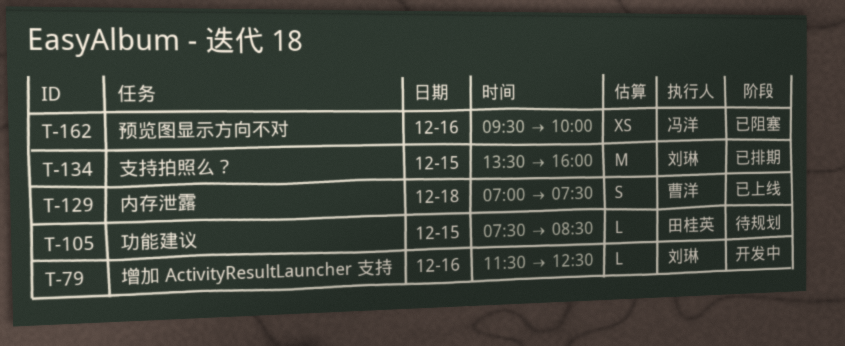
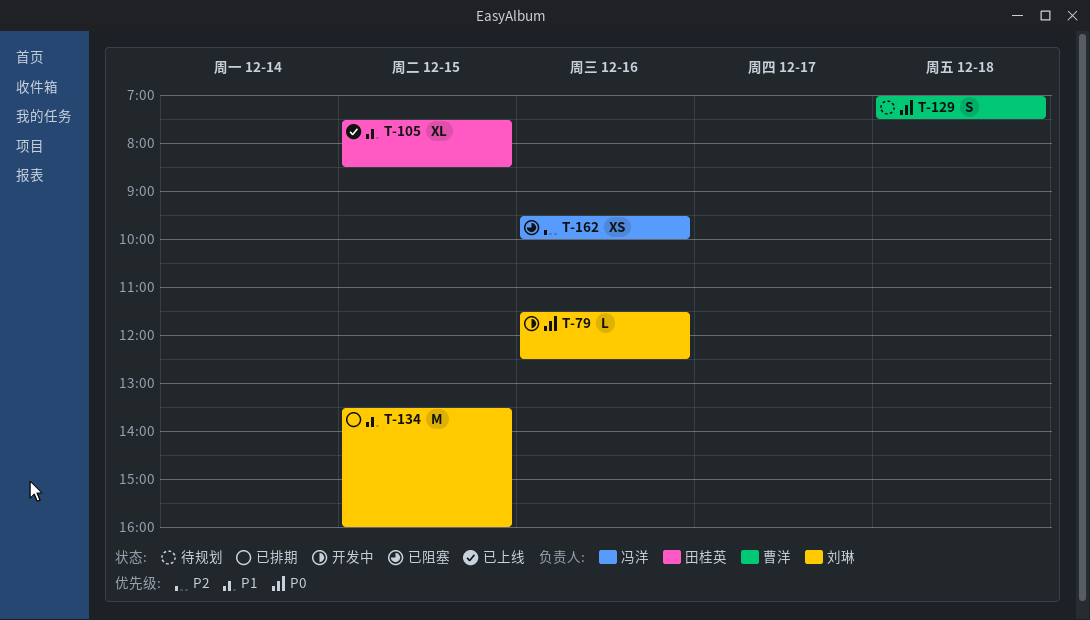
T-105, status: 待规划 -> 已上线
T-105, estimate: L -> XL
T-129, status: 已上线 -> 待规划

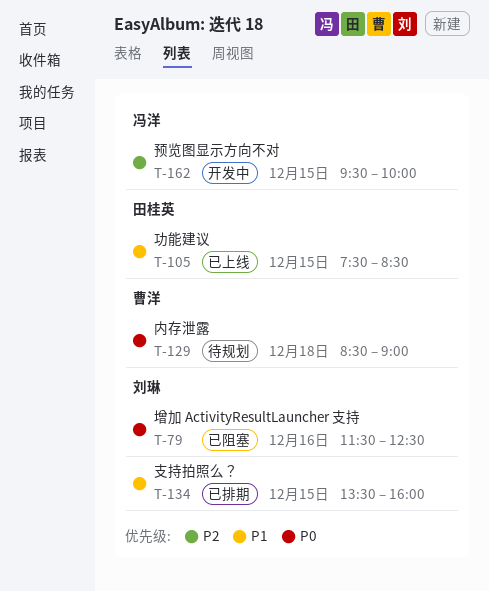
T-79, status: 开发中 -> 已阻塞
T-129, begins: 07:00 -> 08:30
T-129, ends: 07:30 -> 09:00
T-162, status: 已阻塞 -> 开发中
T-162, day: Dec 16 -> Dec 15

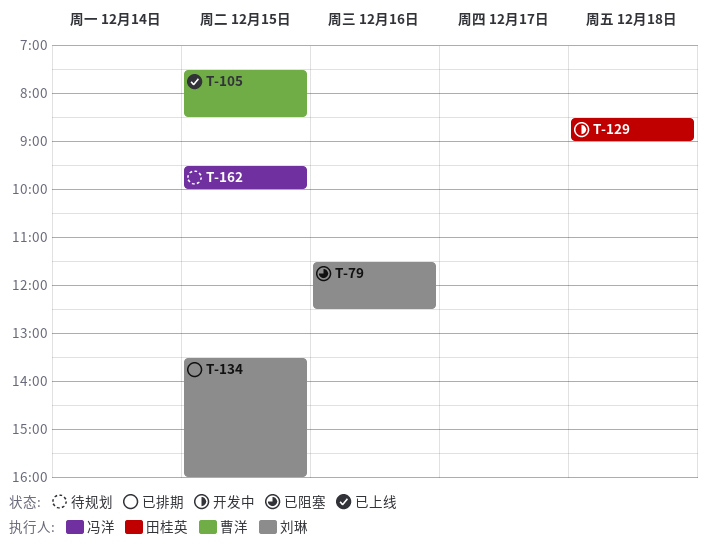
T-105, owner: 田桂英 -> 曹洋
T-129, status: 待规划 -> 开发中
T-129, owner: 曹洋 -> 田桂英
T-162, status: 开发中 -> 待规划

